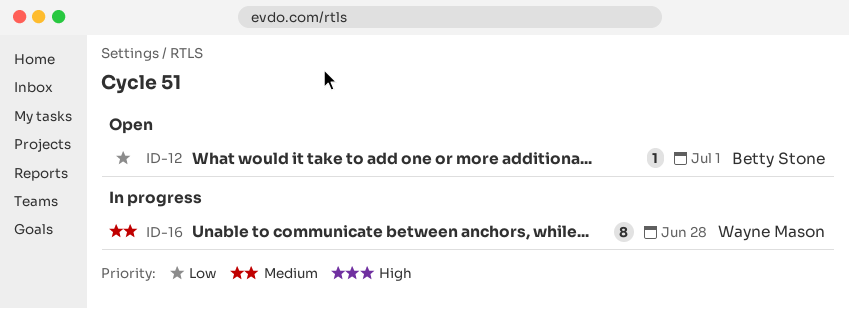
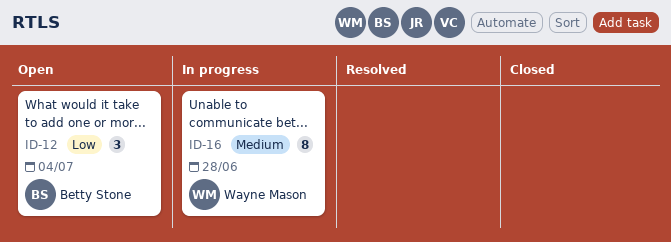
ID-12, estimate: 1 -> 3
ID-12, due: Jul 1 -> Jul 4

